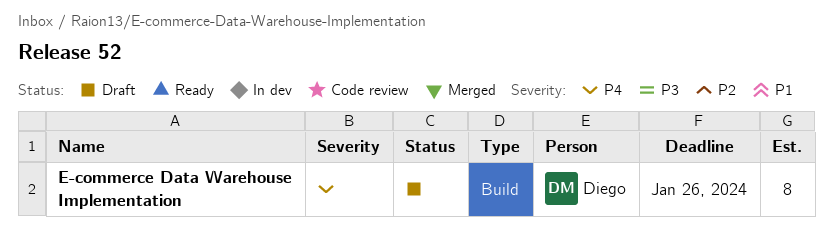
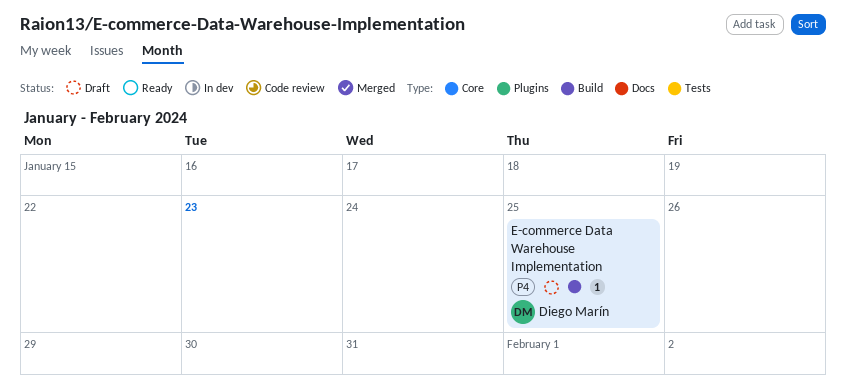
E-commerce Data Warehouse Implementation, estimate: 8 -> 1
E-commerce Data Warehouse Implementation, due: Jan 26 -> Jan 25

